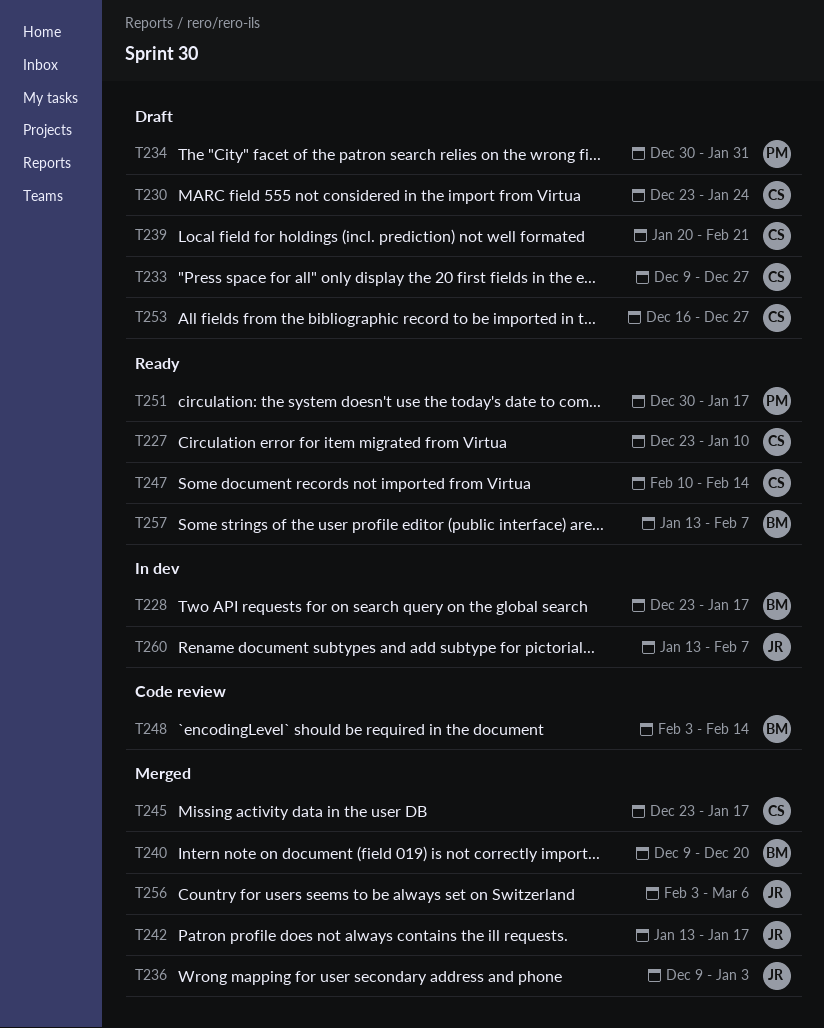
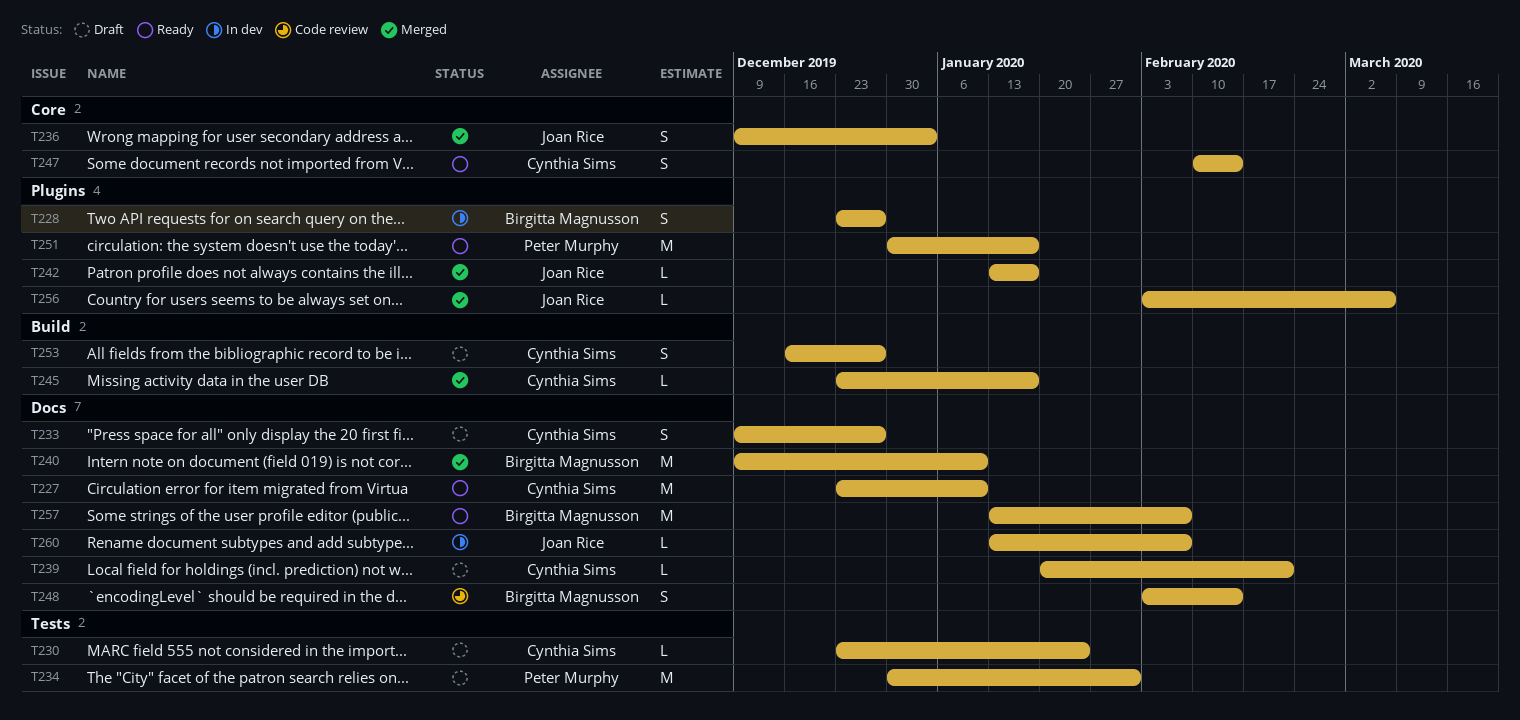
T228, due: Jan 17 -> Dec 27
T240, due: Dec 20 -> Jan 10

